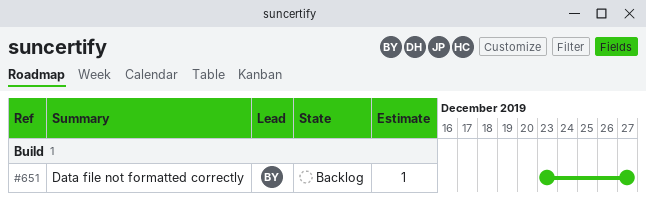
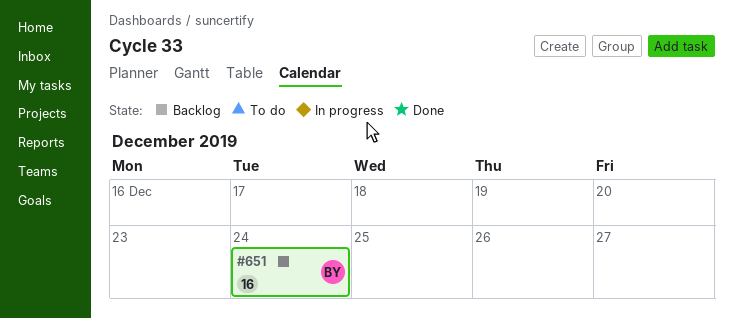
#651, estimate: 1 -> 16
#651, due: Dec 27 -> Dec 24

